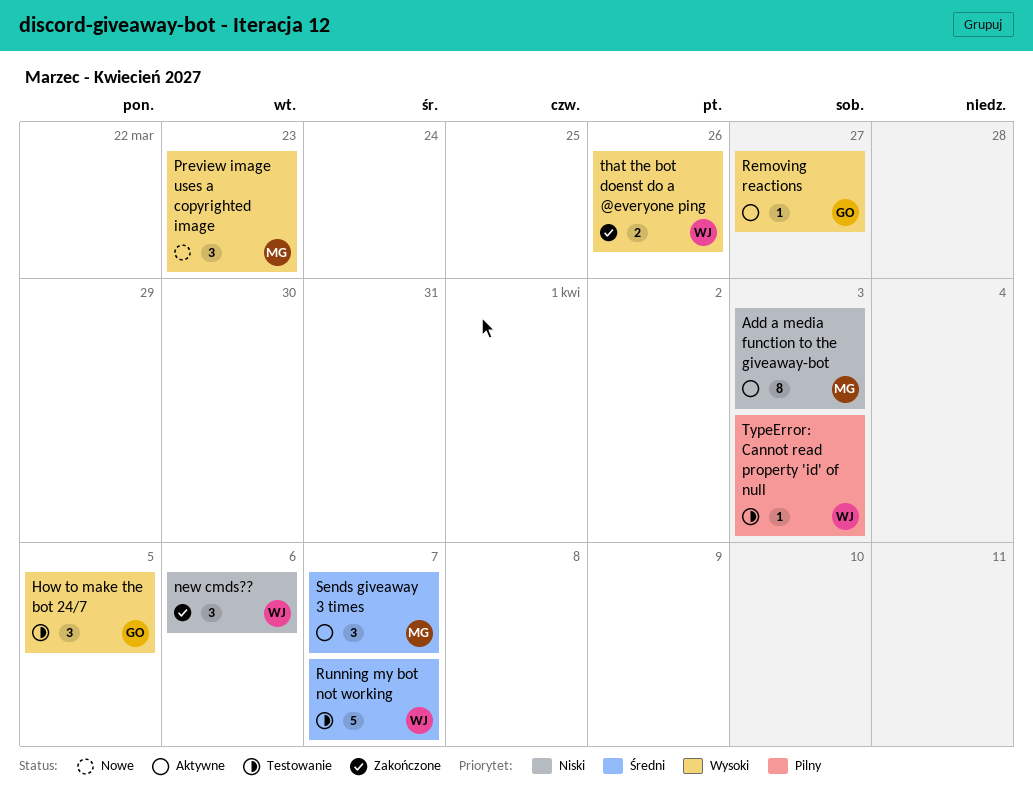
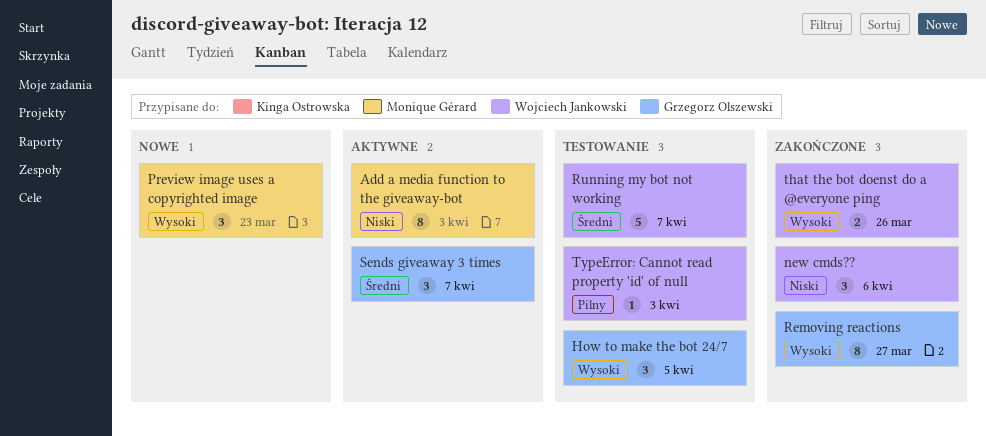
Removing reactions, status: Aktywne -> Zakończone
Removing reactions, estimate: 1 -> 8
Sends giveaway 3 times, owner: Monique Gérard -> Grzegorz Olszewski

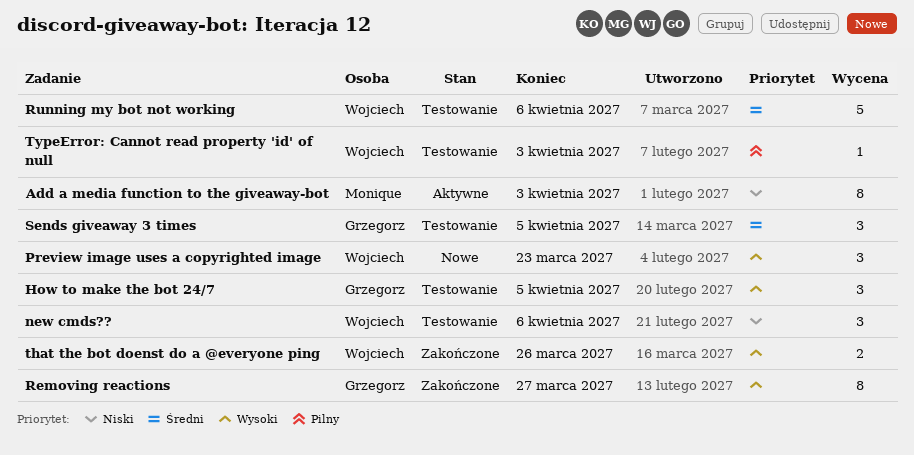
new cmds??, status: Zakończone -> Testowanie
Preview image uses a copyrighted image, owner: Monique Gérard -> Wojciech Jankowski
Running my bot not working, due: Apr 7 -> Apr 6
Sends giveaway 3 times, status: Aktywne -> Testowanie
Sends giveaway 3 times, due: Apr 7 -> Apr 5

